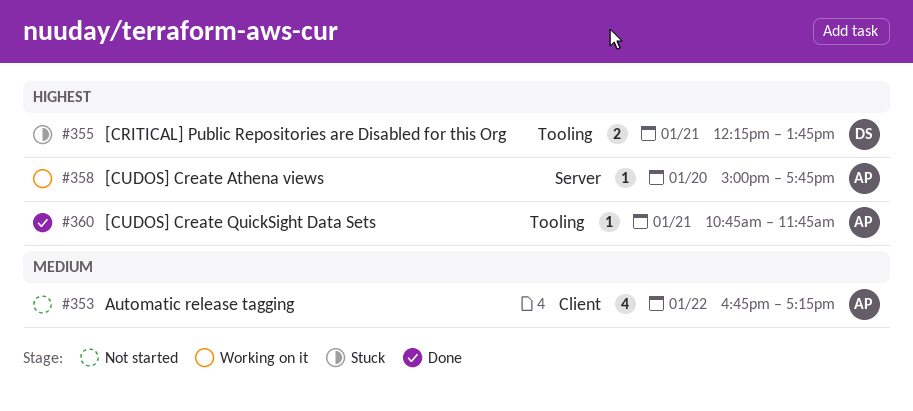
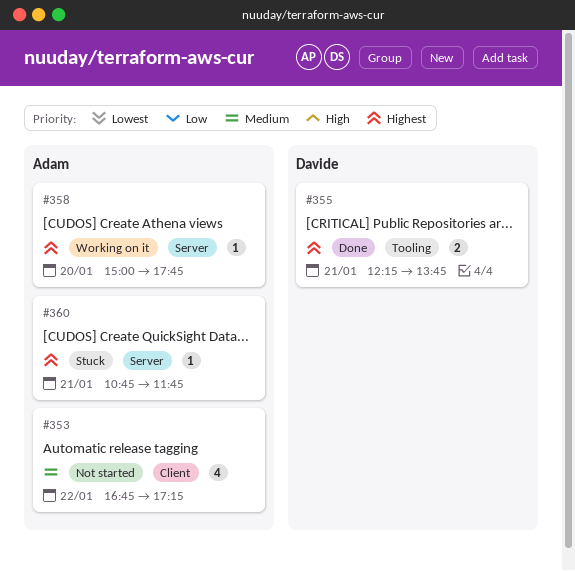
#355, status: Stuck -> Done
#360, status: Done -> Stuck
#360, label: Tooling -> Server

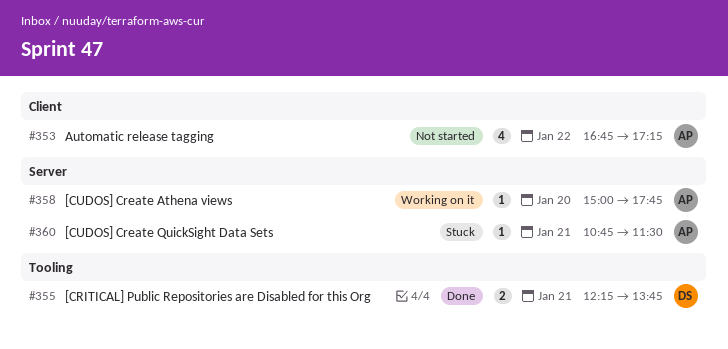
#360, ends: 11:45 -> 11:30

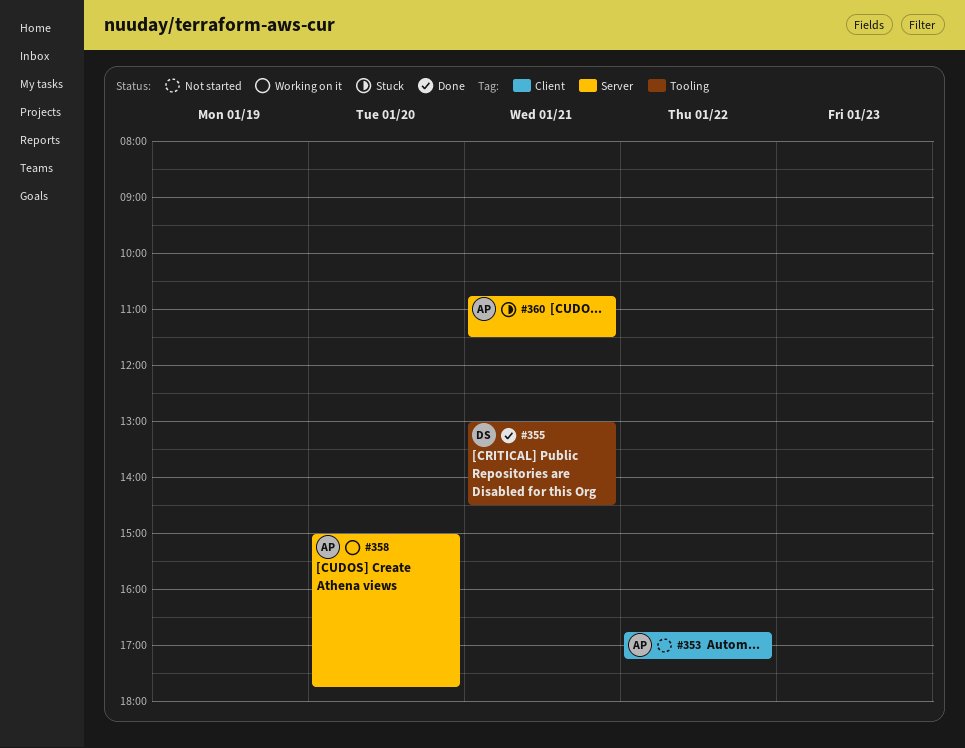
#355, begins: 12:15 -> 13:00
#355, ends: 13:45 -> 14:30

